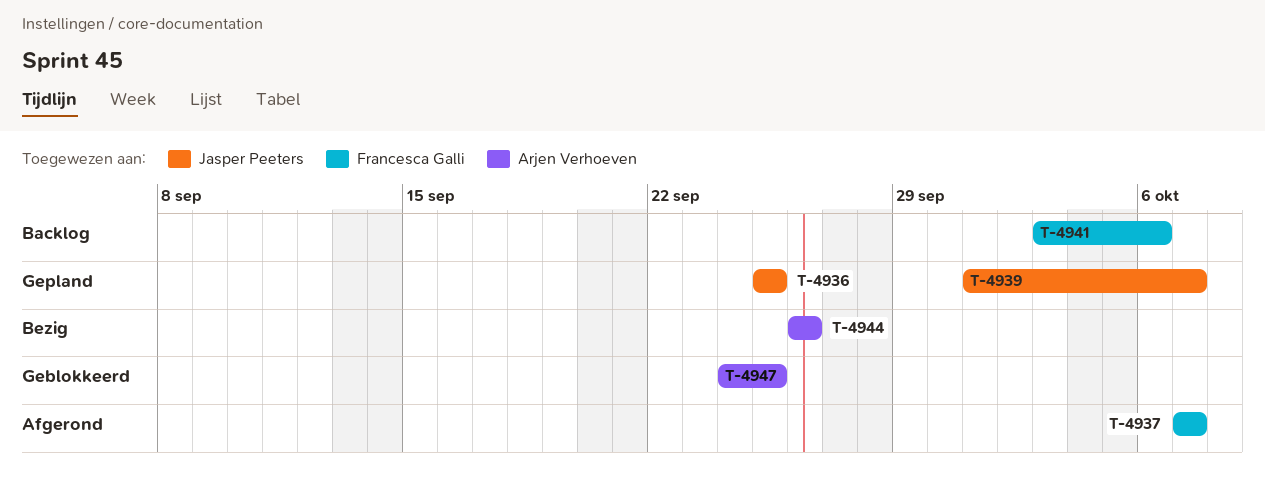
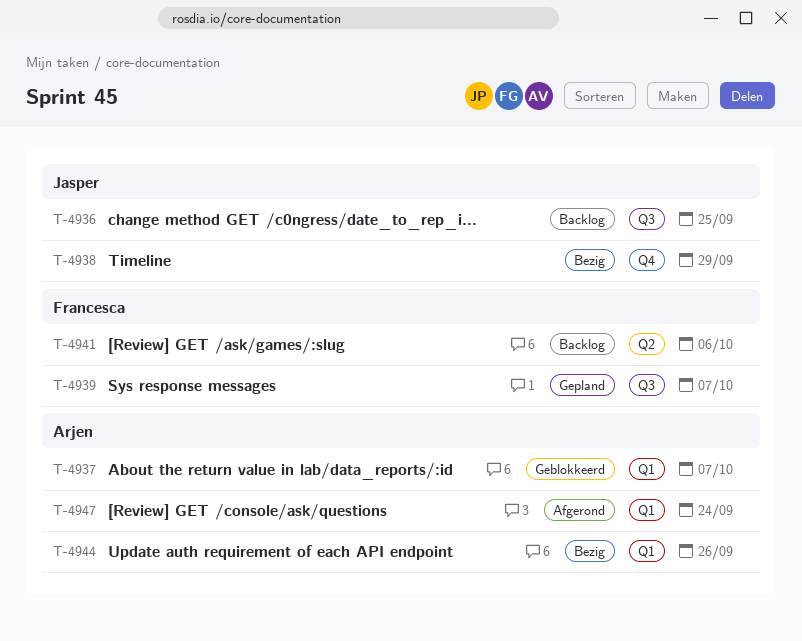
T-4936, status: Gepland -> Backlog
T-4937, status: Afgerond -> Geblokkeerd
T-4937, owner: Francesca Galli -> Arjen Verhoeven
T-4938: none -> present
T-4939, owner: Jasper Peeters -> Francesca Galli
T-4947, status: Geblokkeerd -> Afgerond
T-4947, due: Sep 25 -> Sep 24

